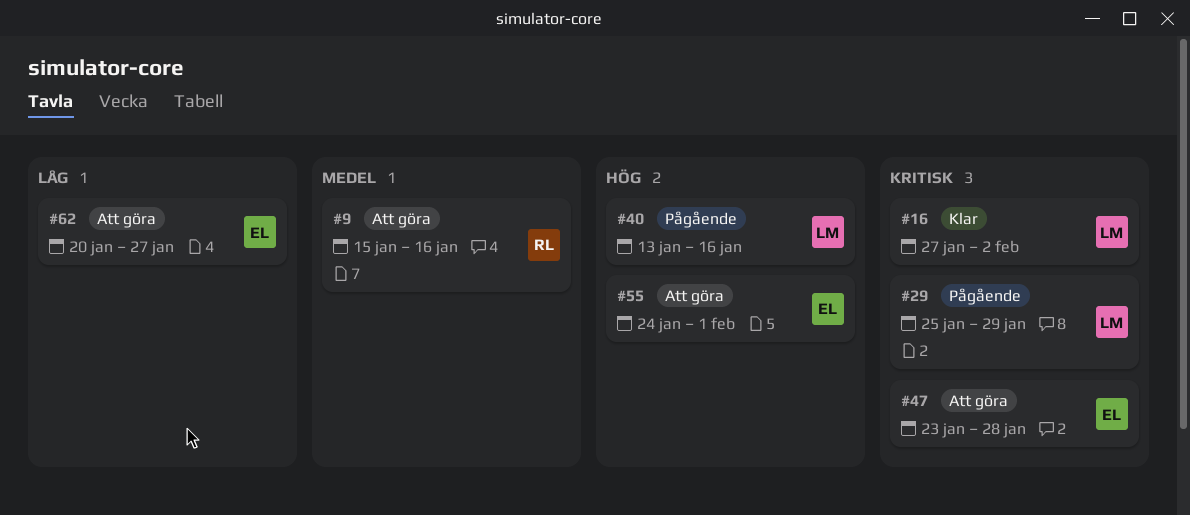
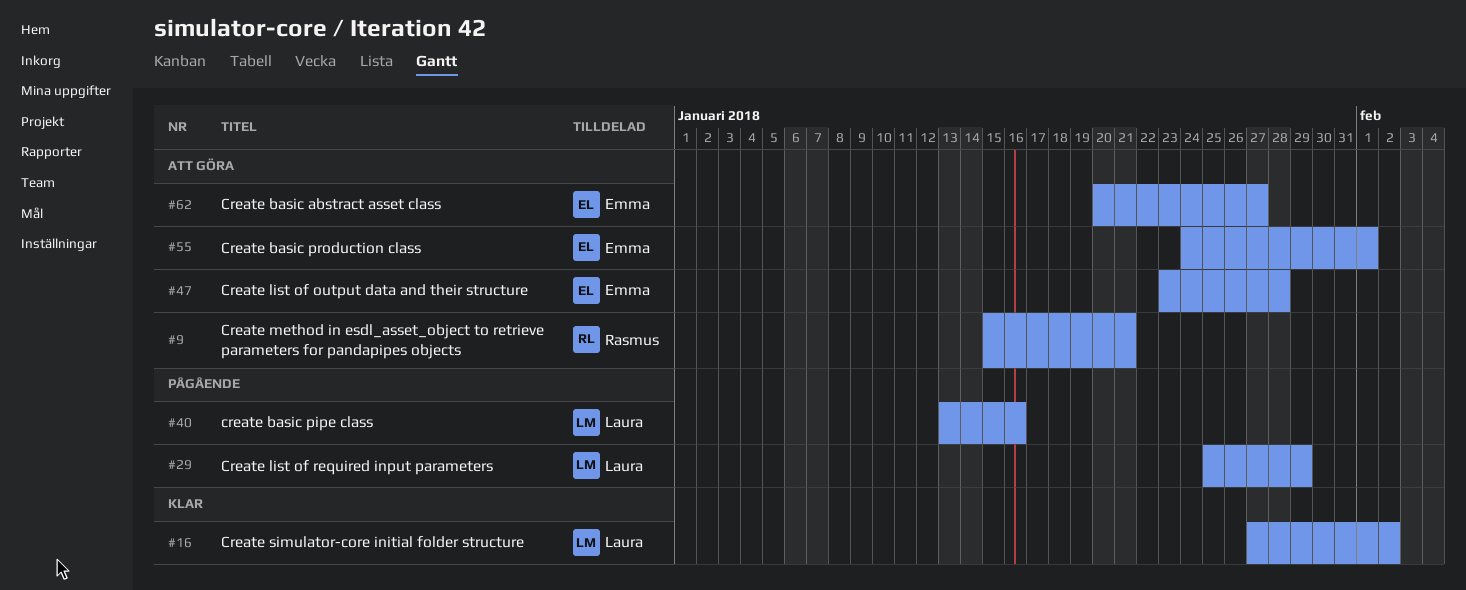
#9, due: Jan 16 -> Jan 21

